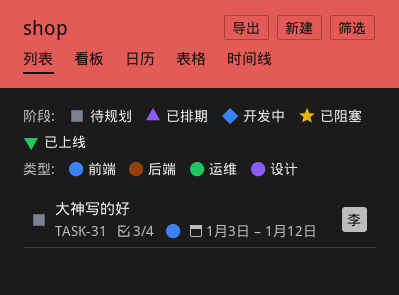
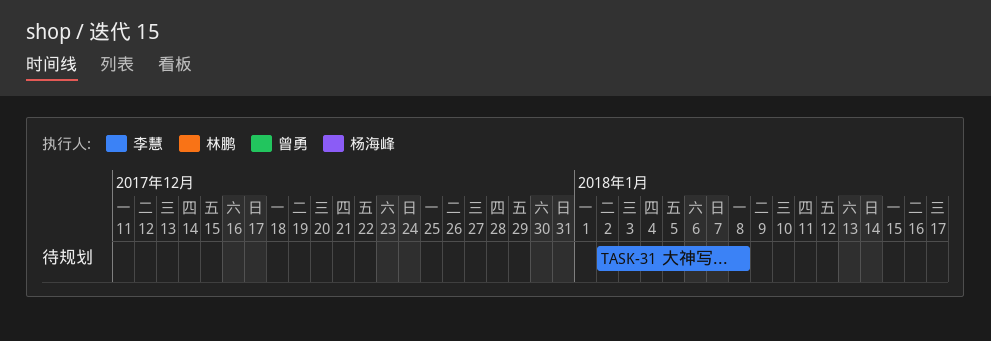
TASK-31, start: Jan 3 -> Jan 2
TASK-31, due: Jan 12 -> Jan 8

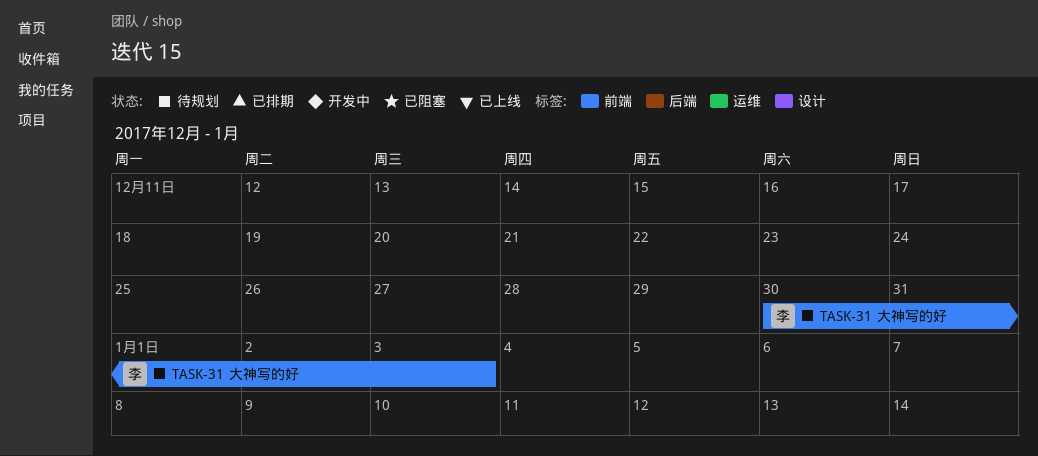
TASK-31, start: Jan 2 -> Dec 30
TASK-31, due: Jan 8 -> Jan 3

